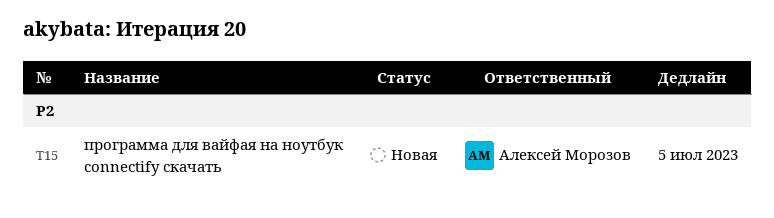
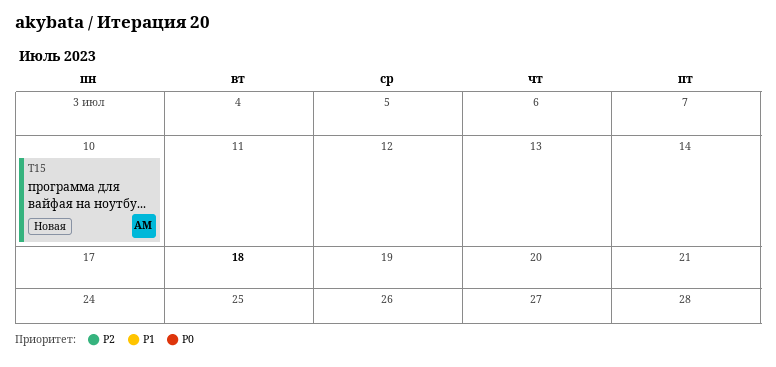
T15, due: Jul 5 -> Jul 10

